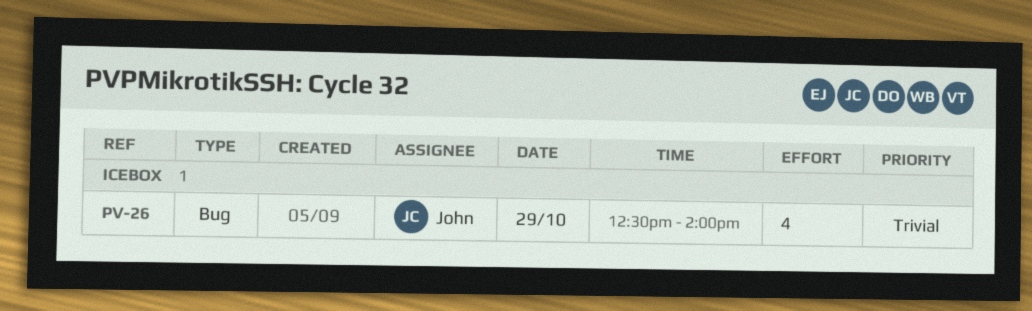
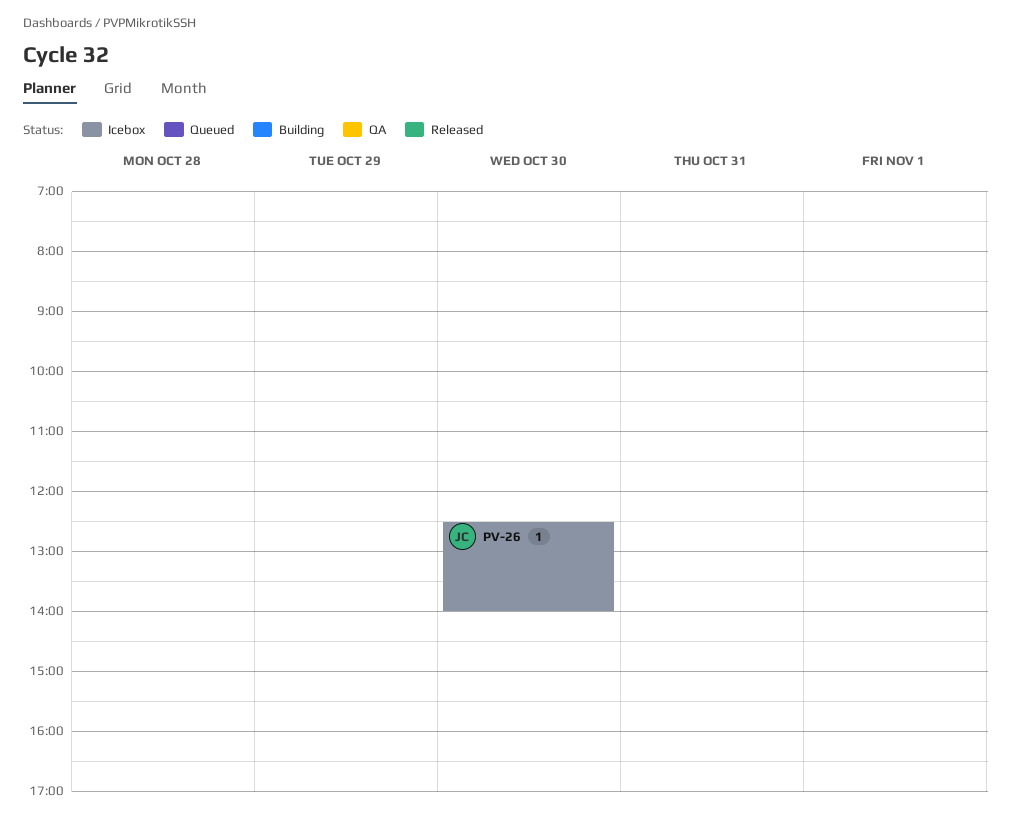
PV-26, estimate: 4 -> 1
PV-26, day: Oct 29 -> Oct 30

